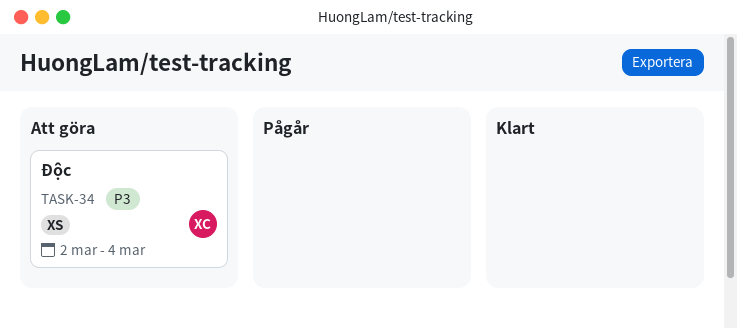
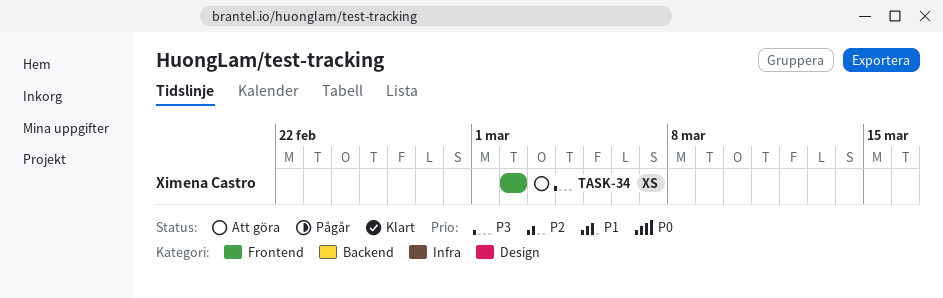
TASK-34, due: Mar 4 -> Mar 2

